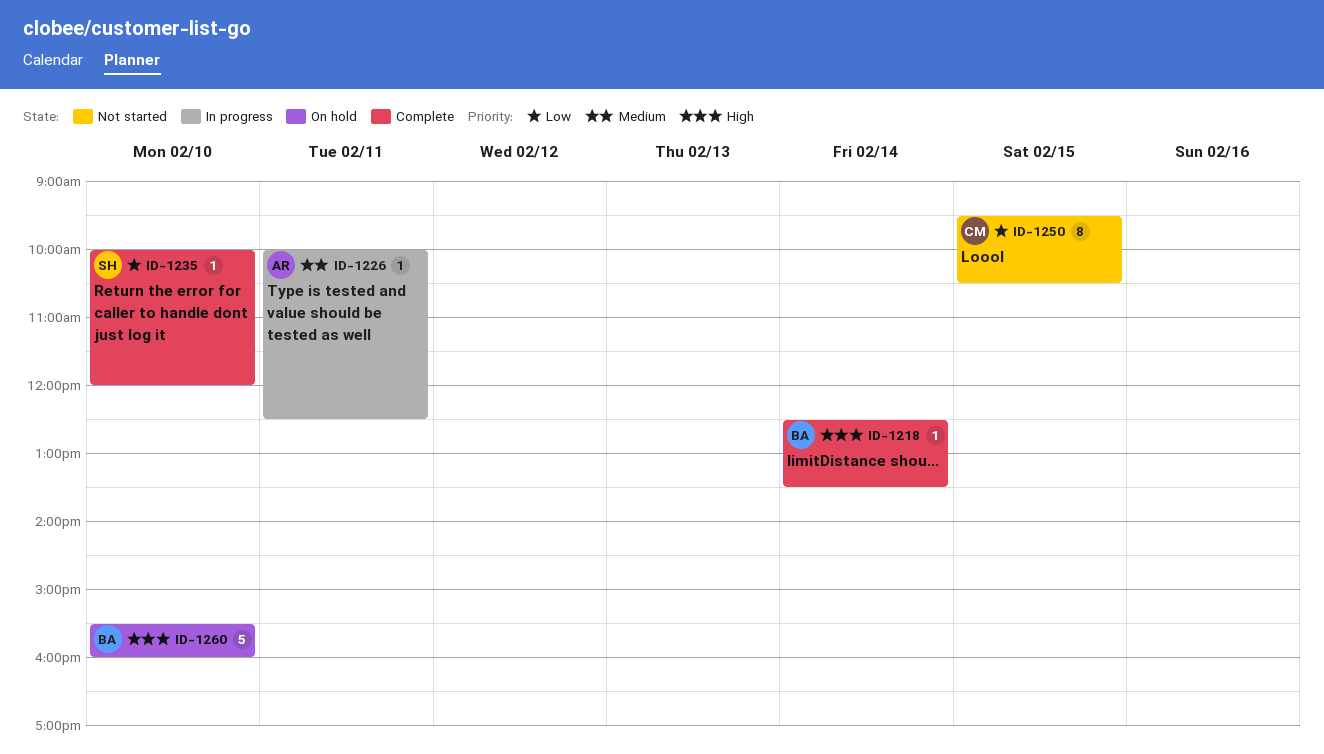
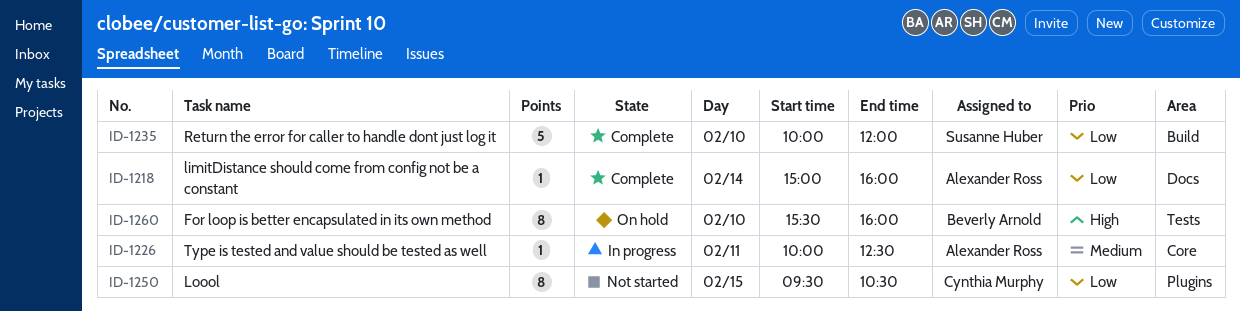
ID-1218, owner: Beverly Arnold -> Alexander Ross
ID-1218, priority: High -> Low
ID-1218, begins: 12:30 -> 15:00
ID-1218, ends: 13:30 -> 16:00
ID-1235, estimate: 1 -> 5
ID-1260, estimate: 5 -> 8

